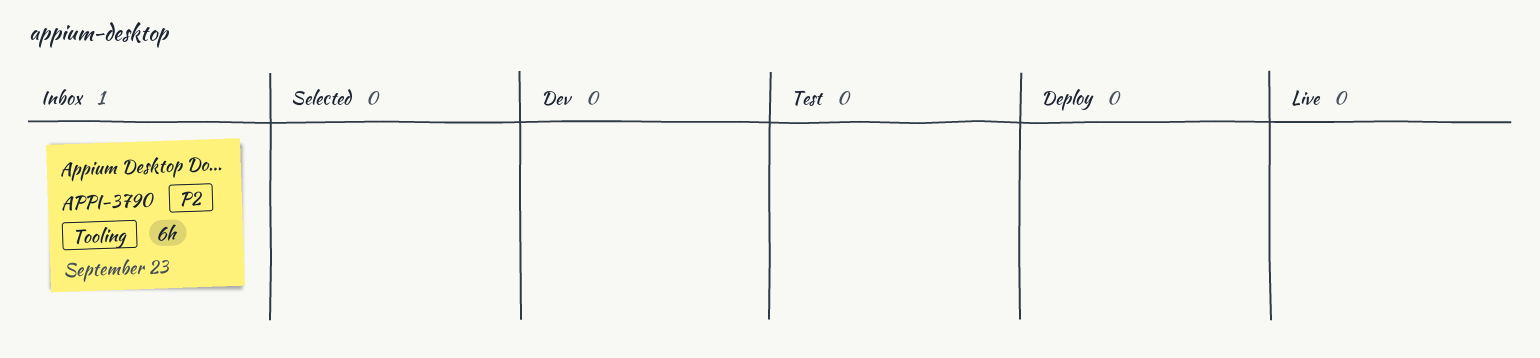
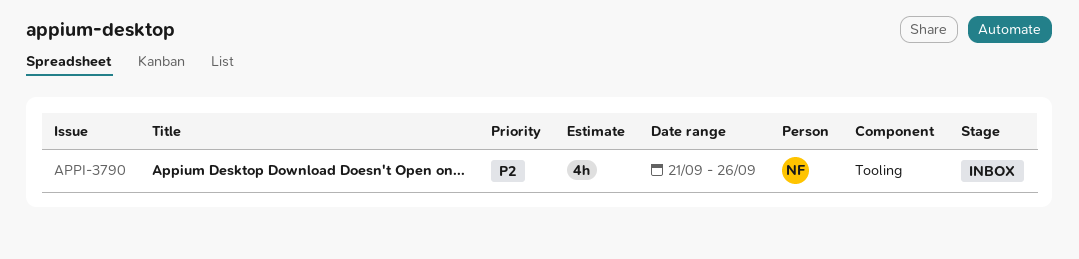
APPI-3790, estimate: 6h -> 4h
APPI-3790, due: Sep 23 -> Sep 26

